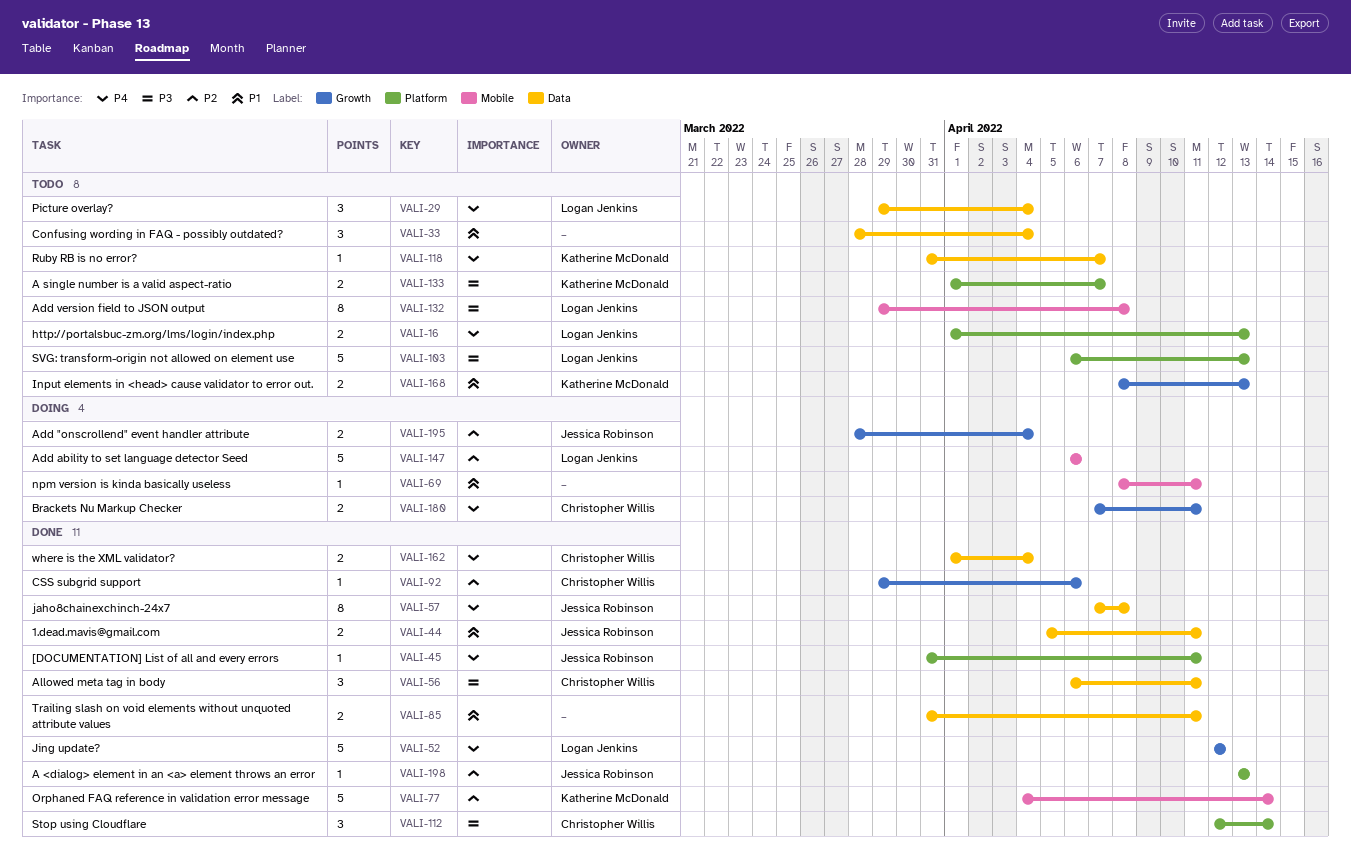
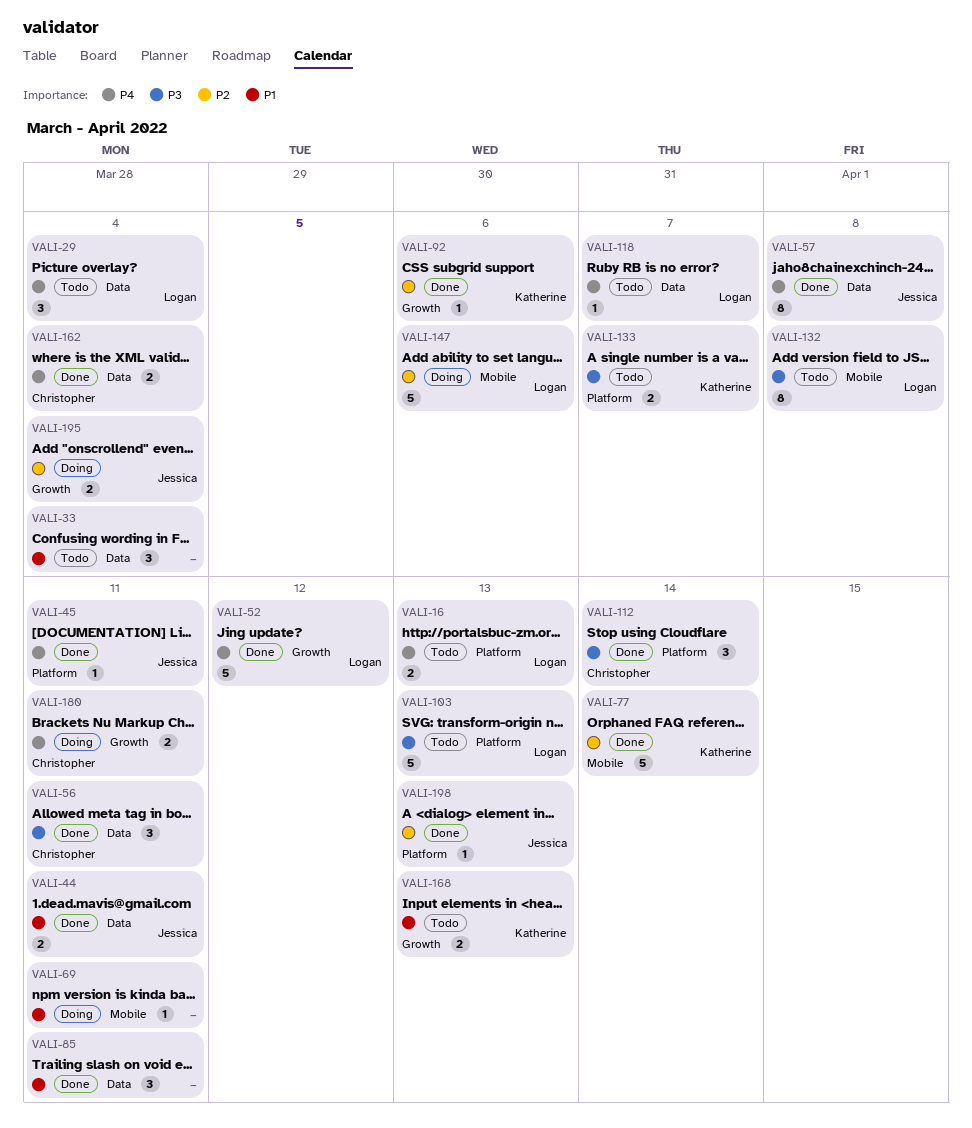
VALI-85, estimate: 2 -> 3
VALI-92, owner: Christopher Willis -> Katherine McDonald
VALI-118, owner: Katherine McDonald -> Logan Jenkins

